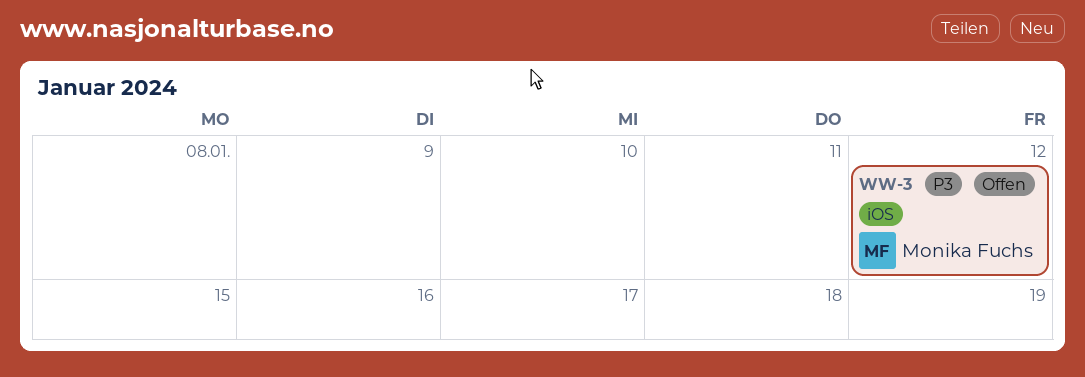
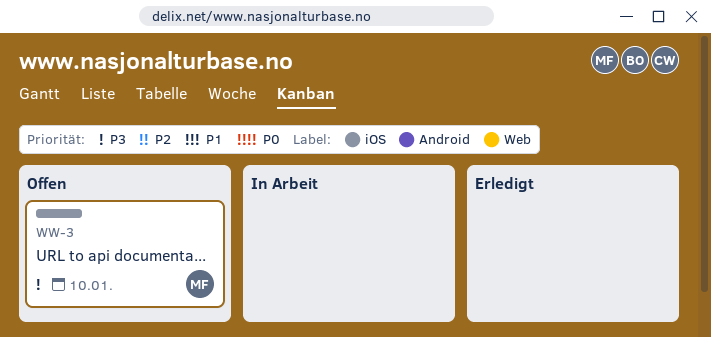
WW-3, due: Jan 12 -> Jan 10

